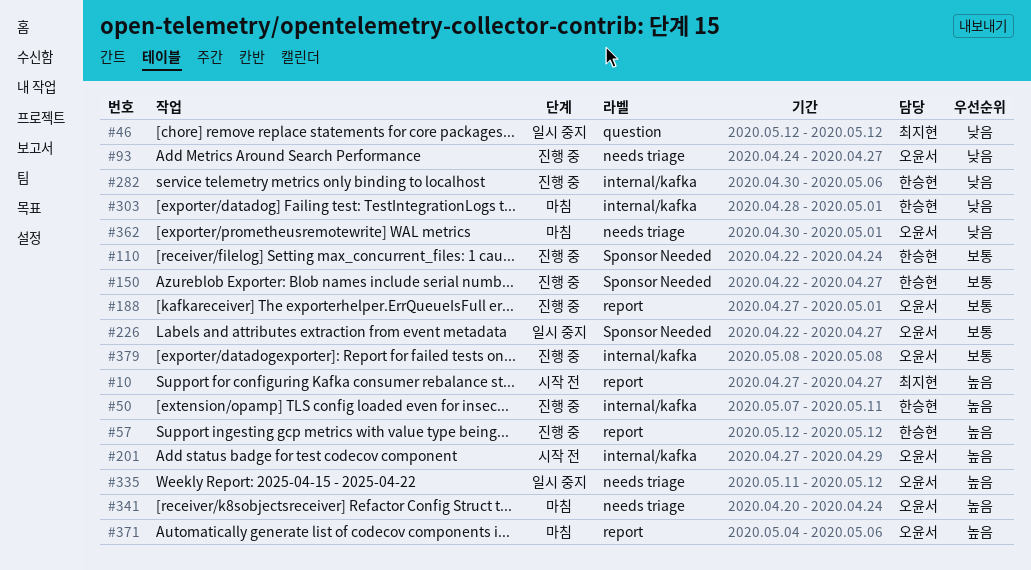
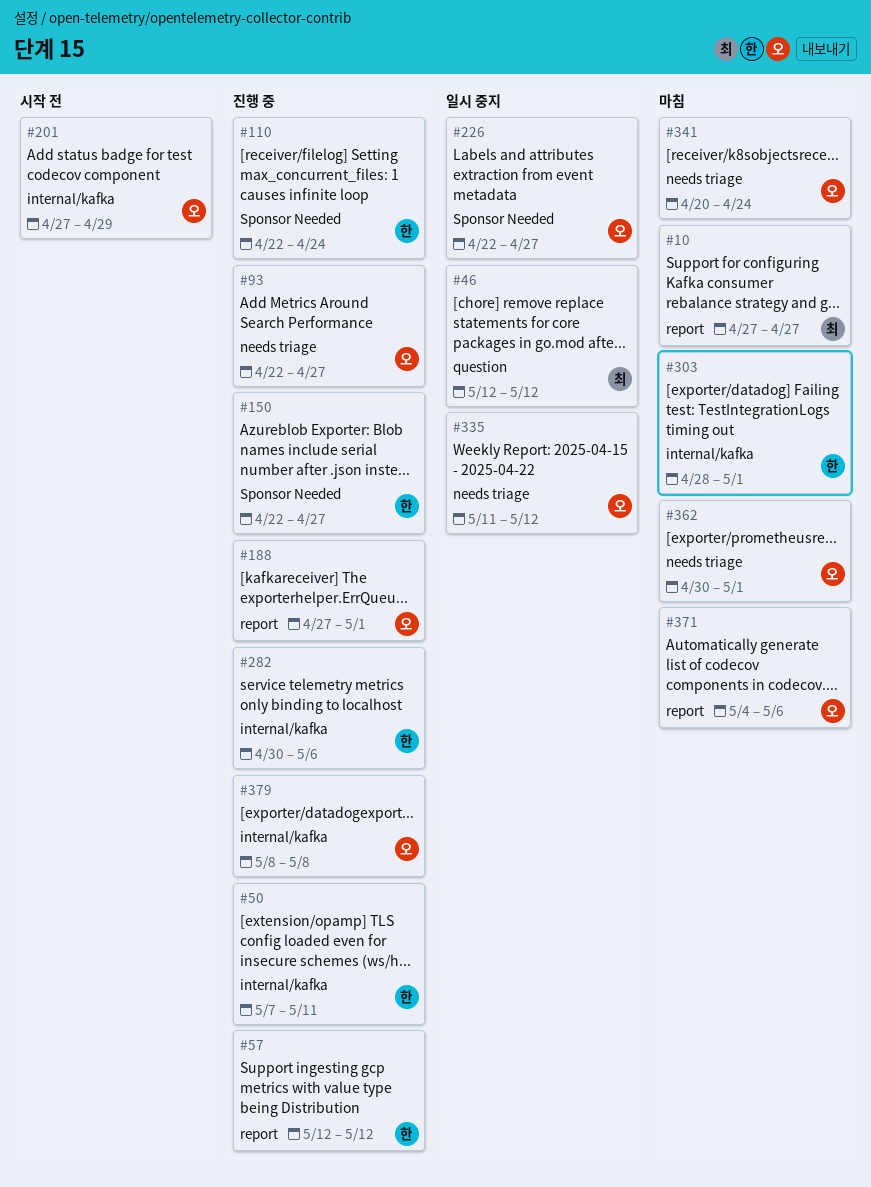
#10, status: 시작 전 -> 마침
#93, start: Apr 24 -> Apr 22

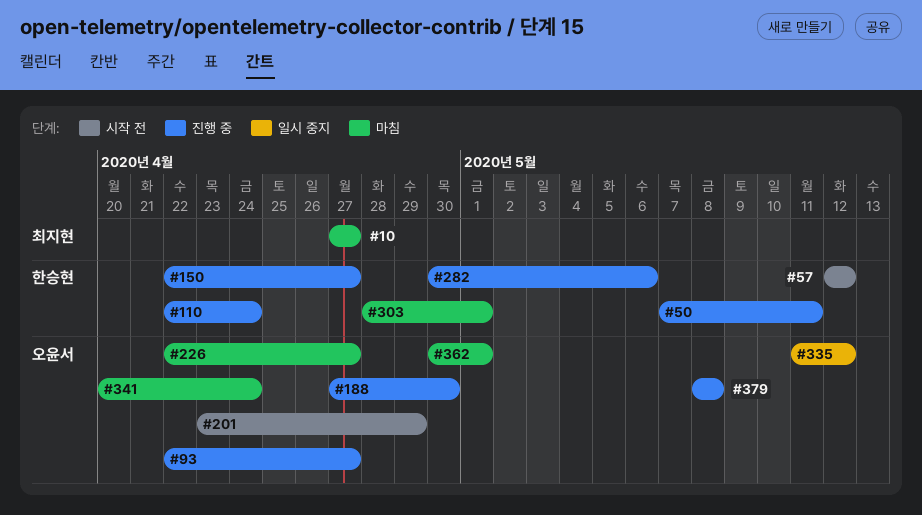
#46: present -> none
#57, status: 진행 중 -> 시작 전
#188, due: May 1 -> Apr 30
#201, start: Apr 27 -> Apr 23
#226, status: 일시 중지 -> 마침
#371: present -> none

